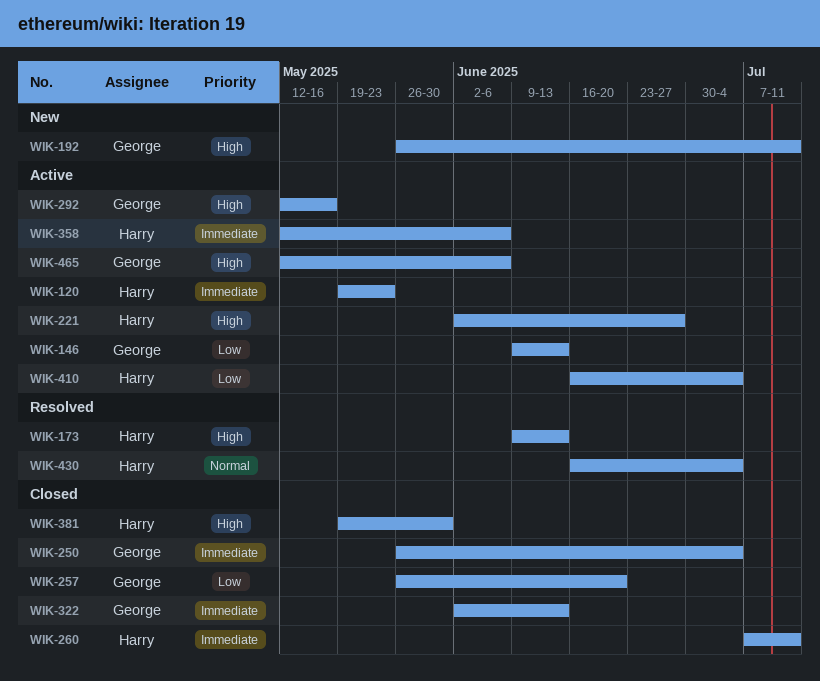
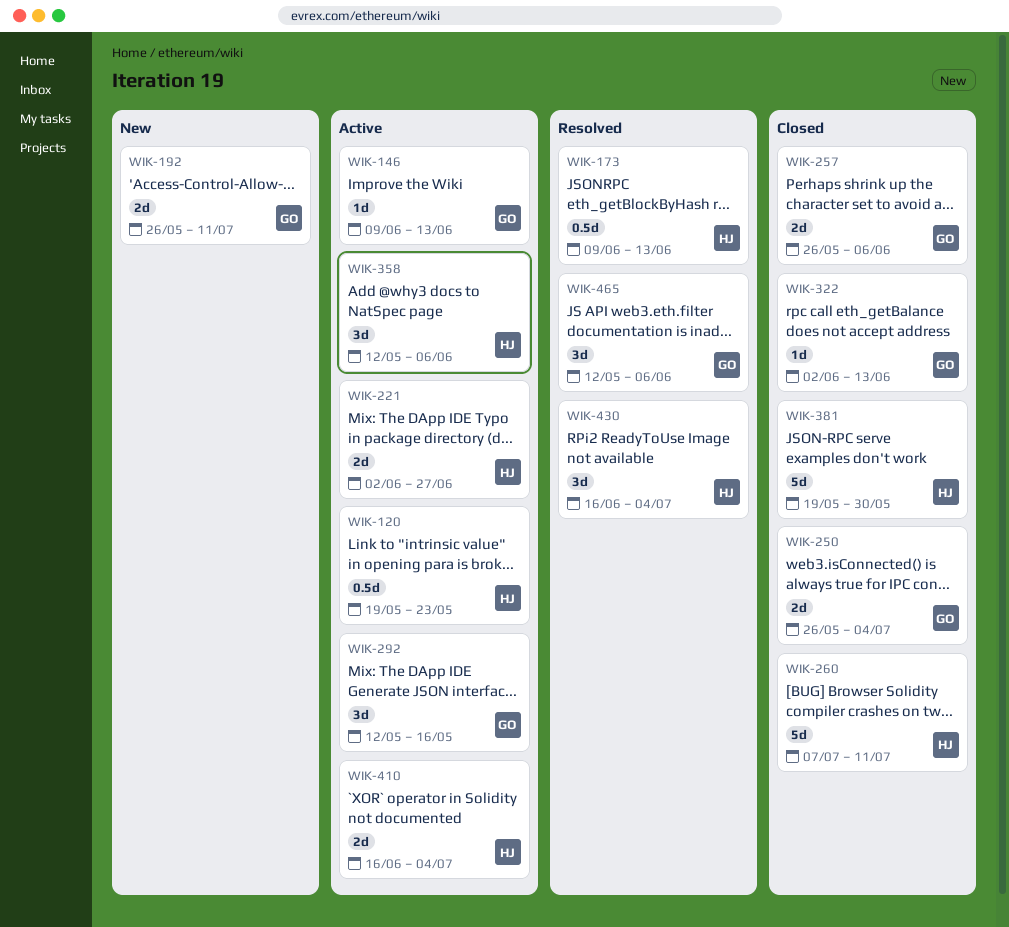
WIK-257, due: Jun 20 -> Jun 6
WIK-465, status: Active -> Resolved

